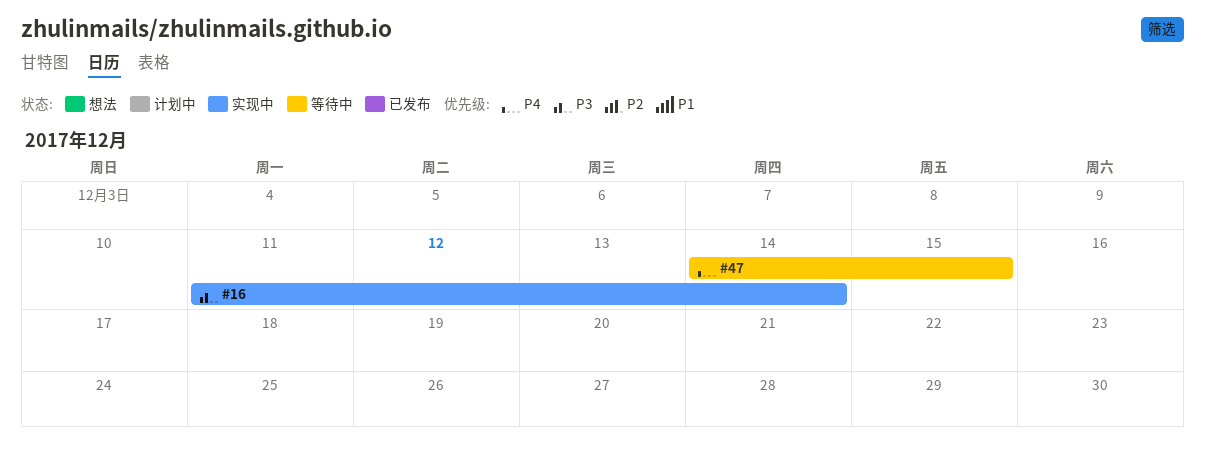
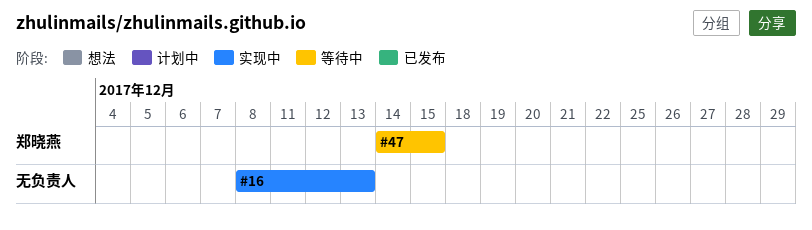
#16, start: Dec 11 -> Dec 8
#16, due: Dec 14 -> Dec 13

